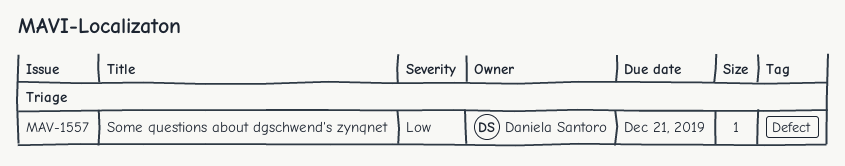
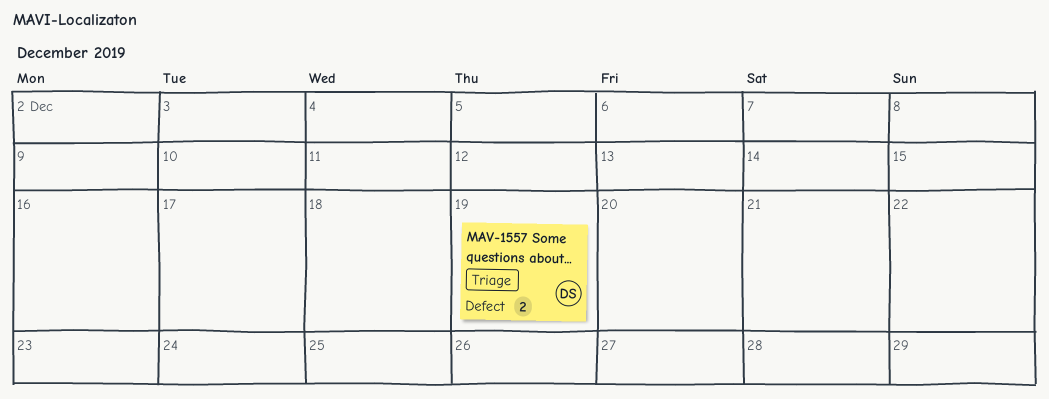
MAV-1557, estimate: 1 -> 2
MAV-1557, due: Dec 21 -> Dec 19

